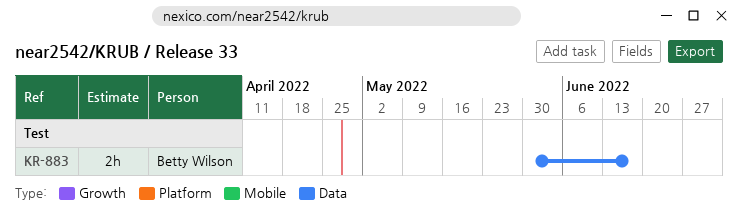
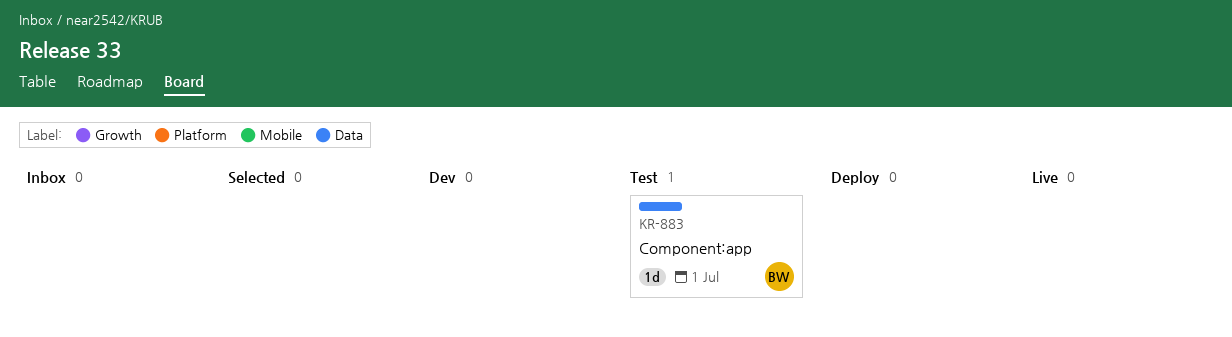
KR-883, estimate: 2h -> 1d
KR-883, due: Jun 17 -> Jul 1

